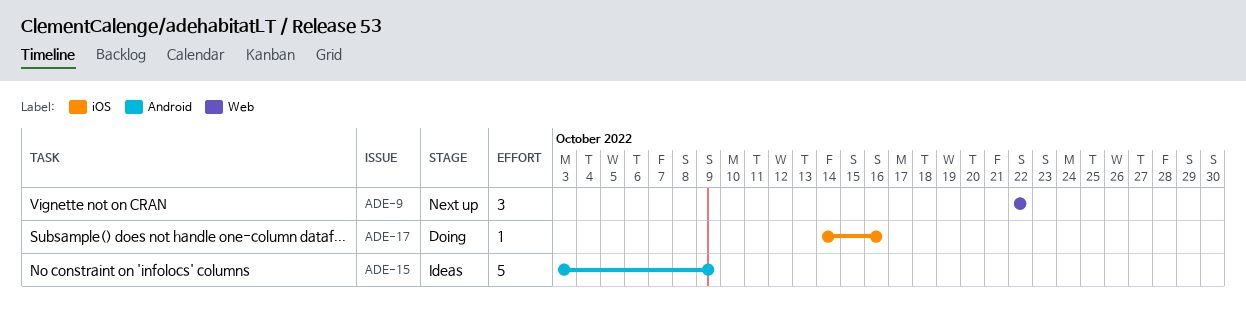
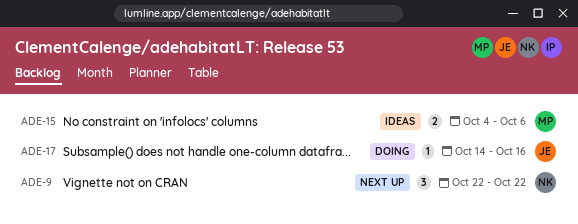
ADE-15, estimate: 5 -> 2
ADE-15, start: Oct 3 -> Oct 4
ADE-15, due: Oct 9 -> Oct 6

